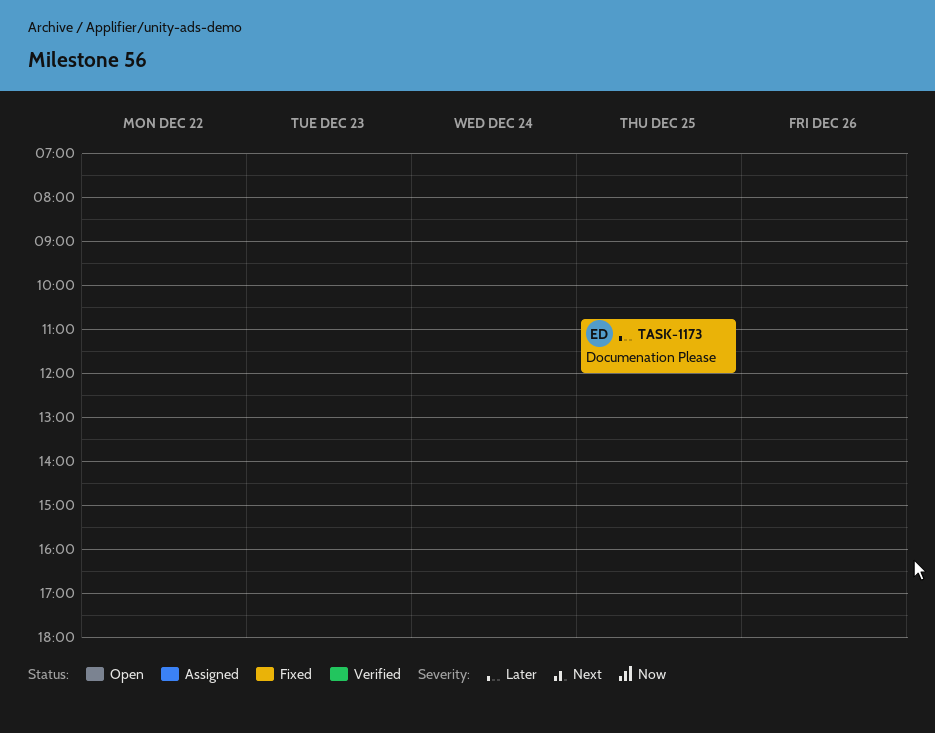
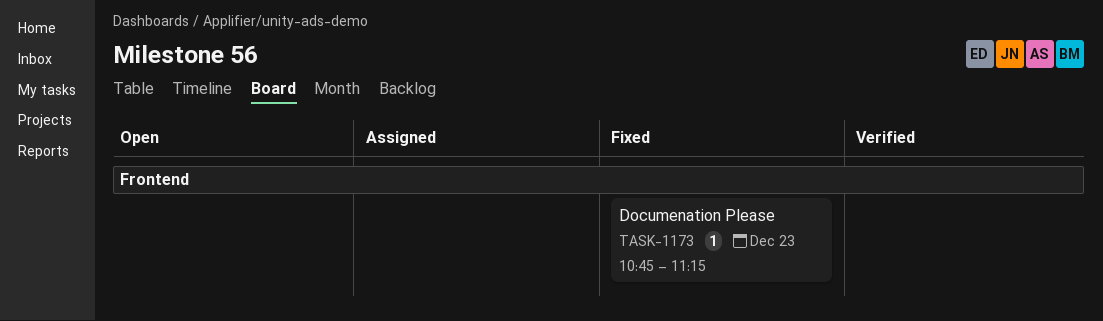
TASK-1173, day: Dec 25 -> Dec 23
TASK-1173, ends: 12:00 -> 11:15

